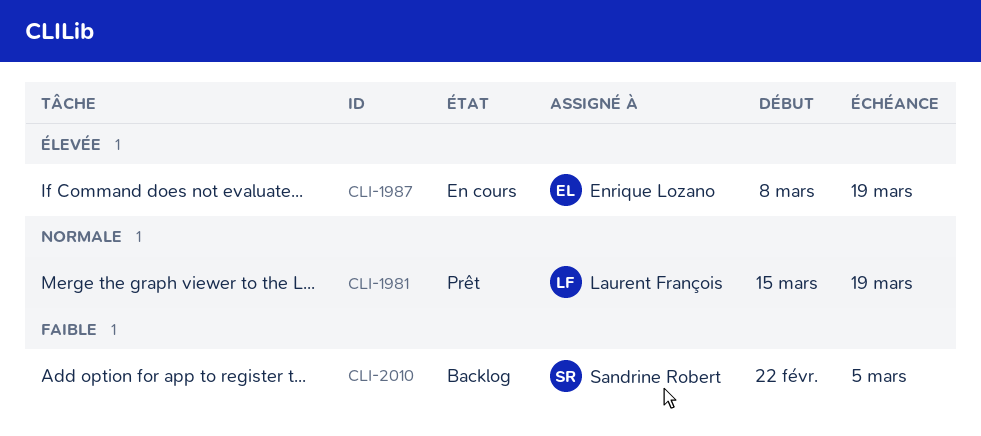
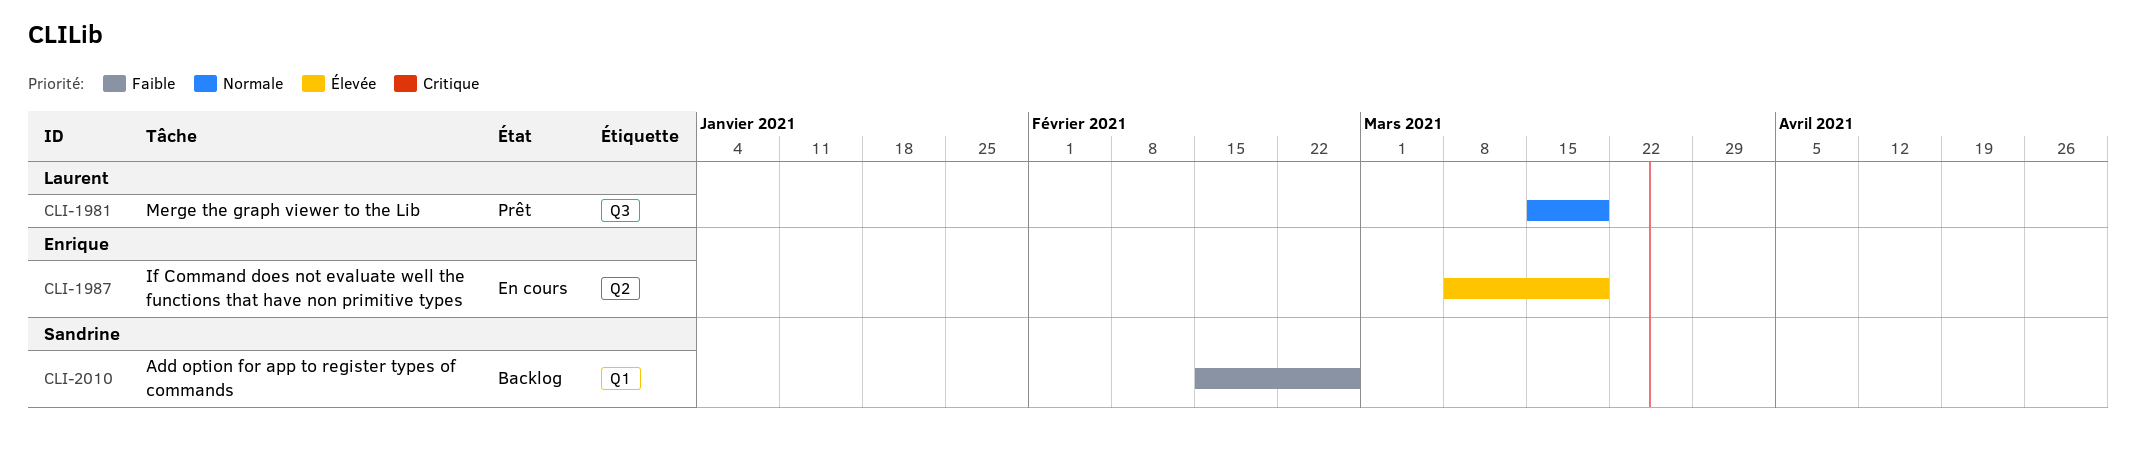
CLI-2010, start: Feb 22 -> Feb 15
CLI-2010, due: Mar 5 -> Feb 26

